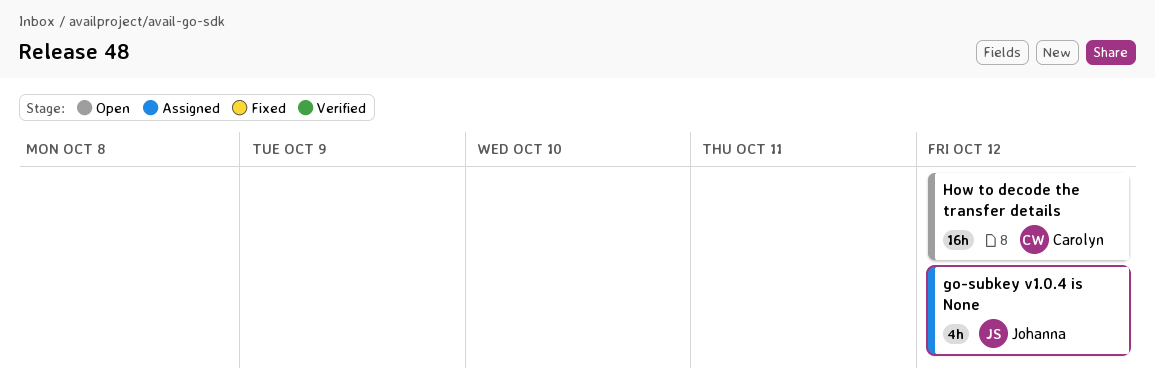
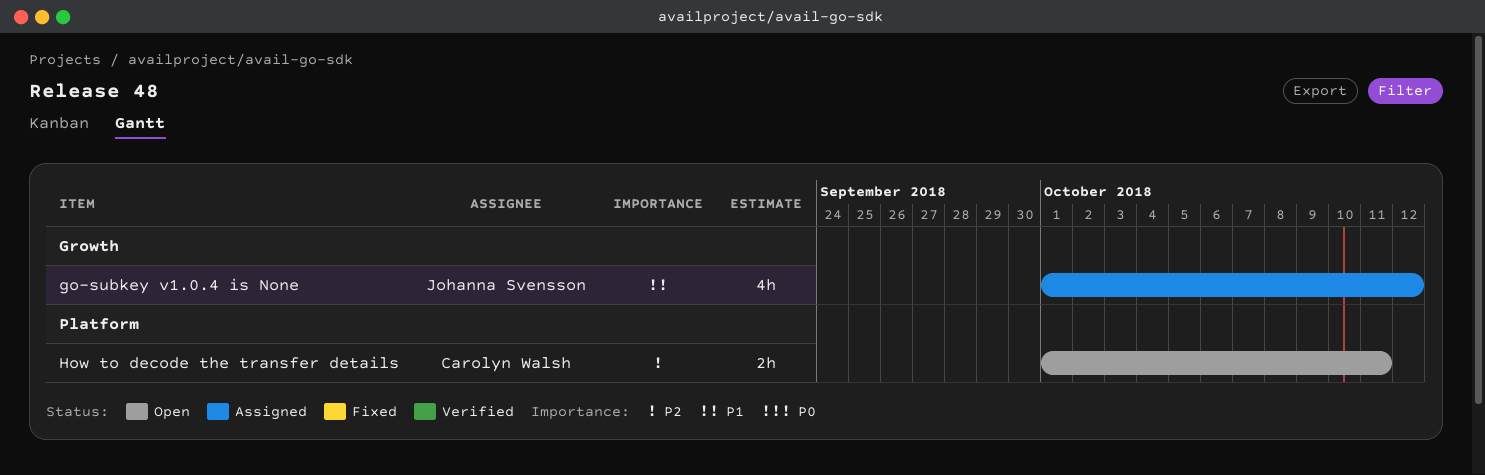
How to decode the transfer details, estimate: 16h -> 2h
How to decode the transfer details, due: Oct 12 -> Oct 11

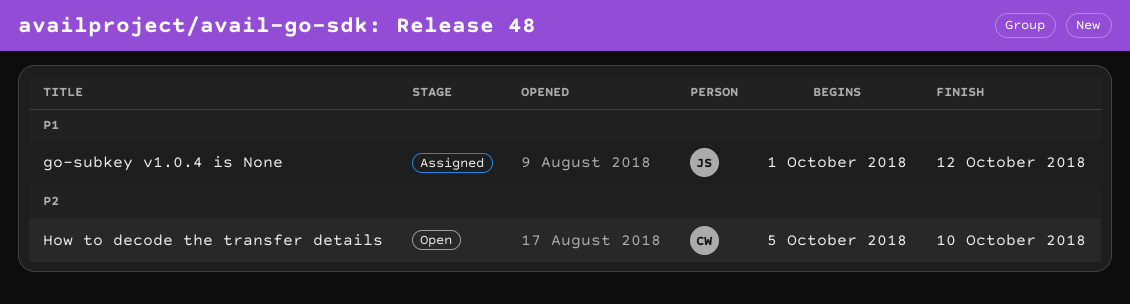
How to decode the transfer details, start: Oct 1 -> Oct 5
How to decode the transfer details, due: Oct 11 -> Oct 10

